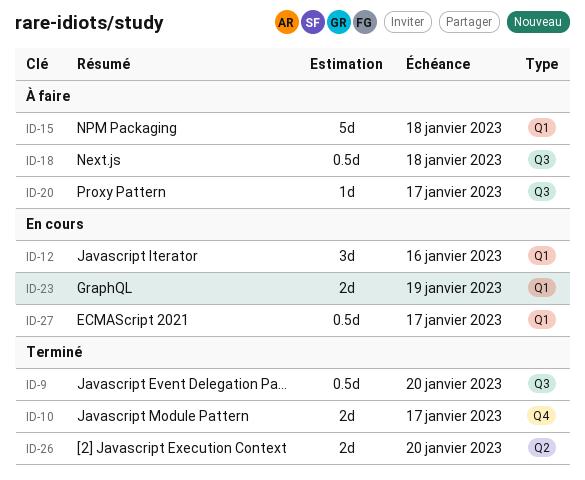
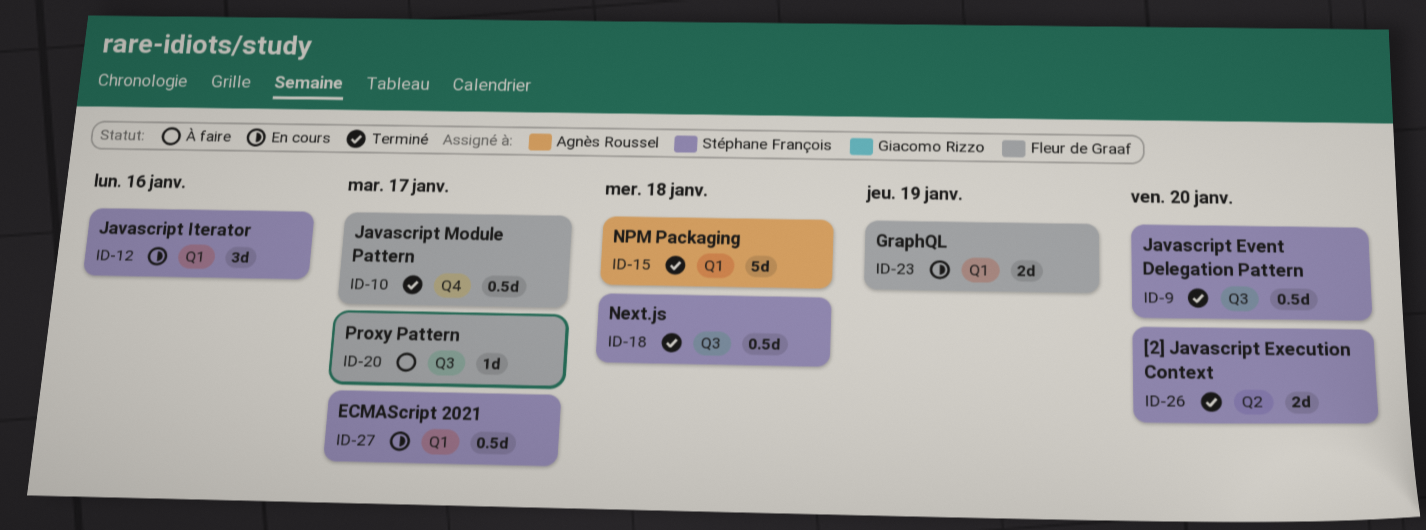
ID-10, estimate: 2d -> 0.5d
ID-15, status: À faire -> Terminé
ID-18, status: À faire -> Terminé

